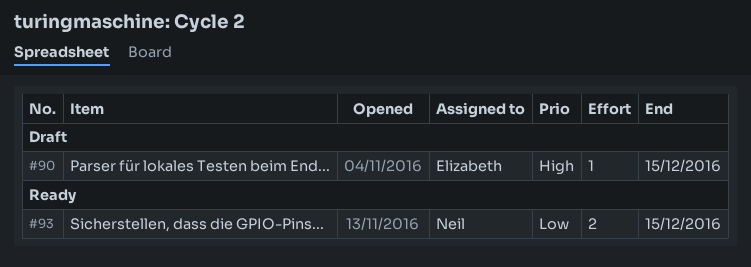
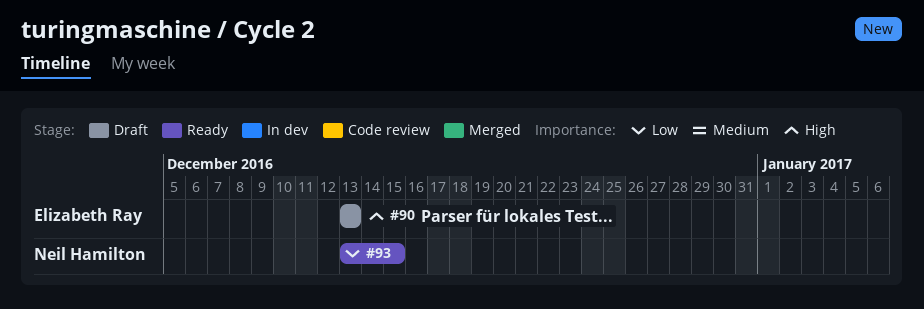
#90, due: Dec 15 -> Dec 13

